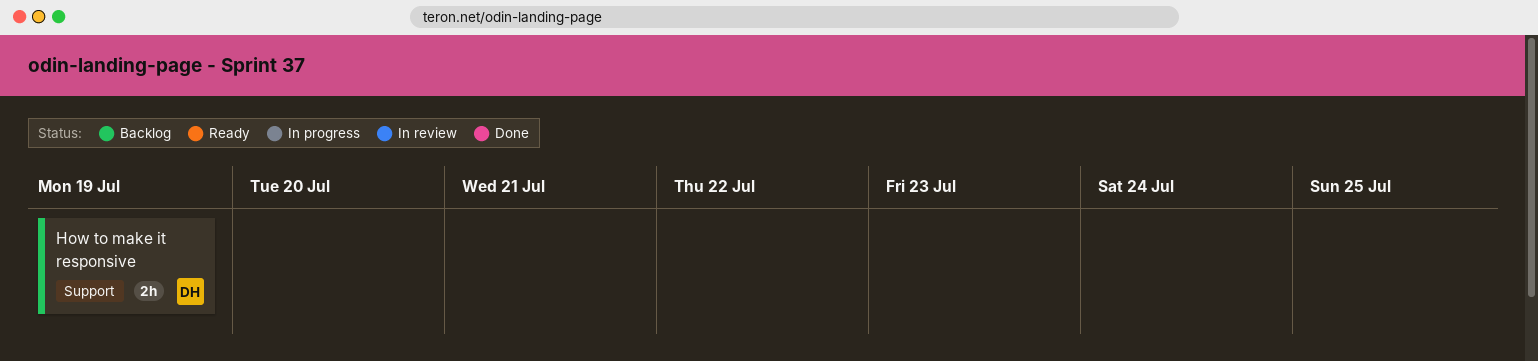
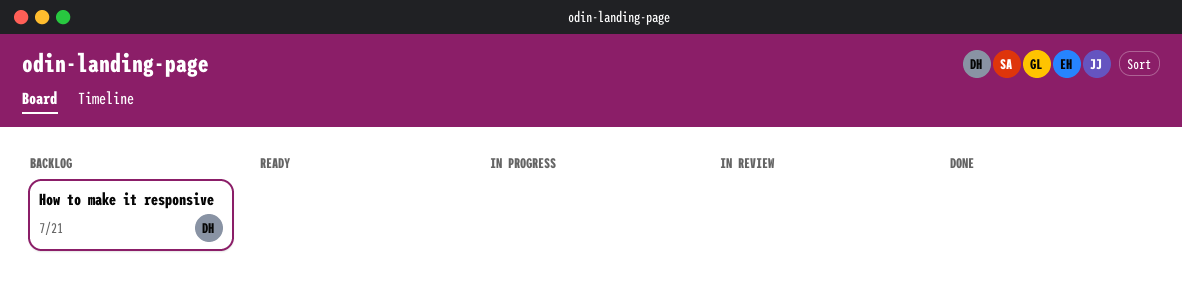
How to make it responsive, due: Jul 19 -> Jul 21

